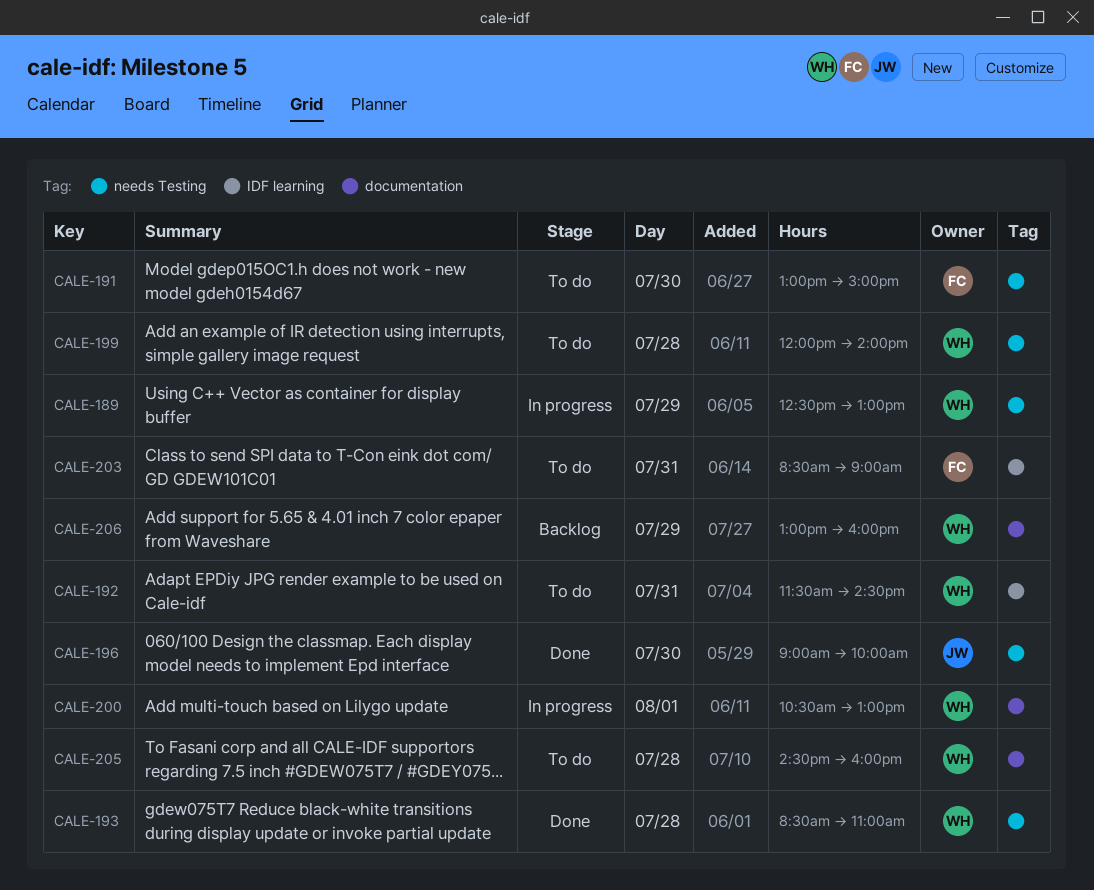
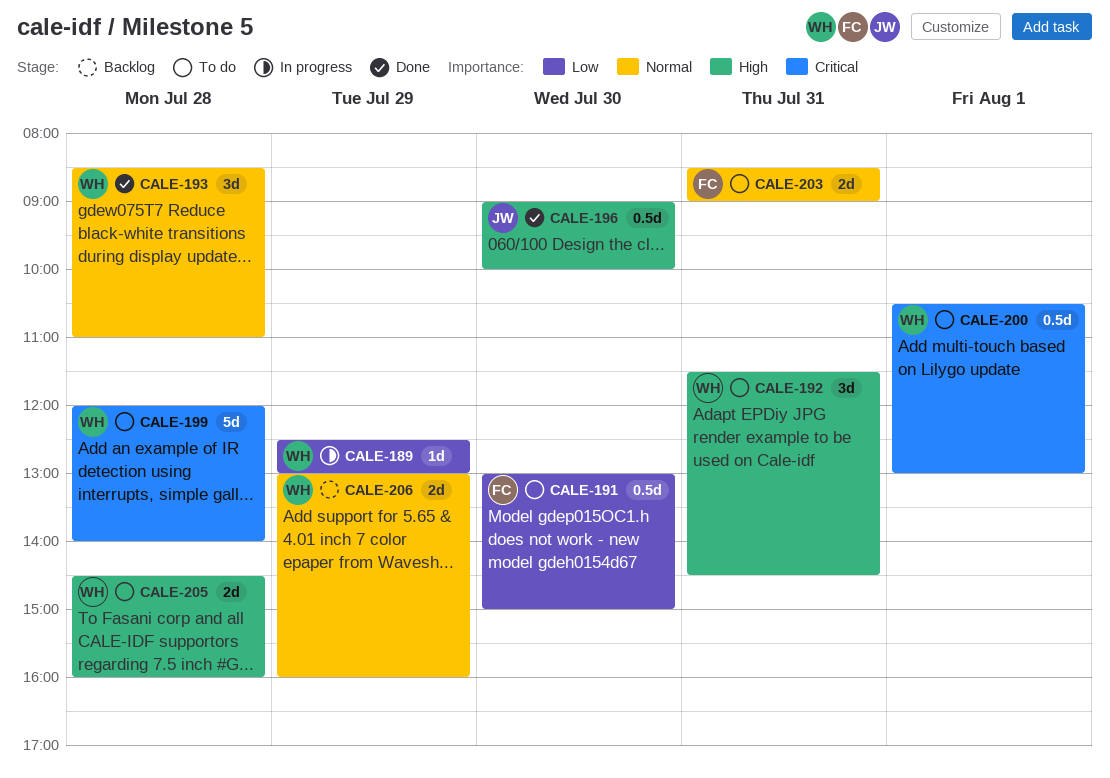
CALE-200, status: In progress -> To do

